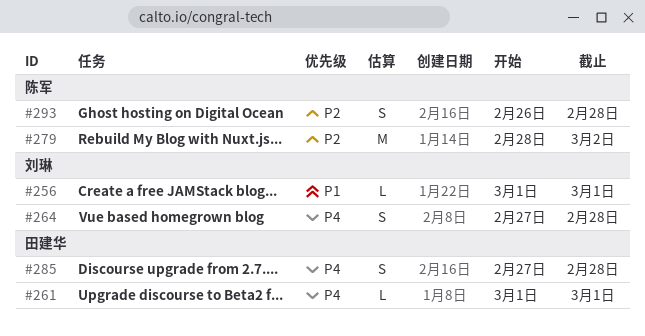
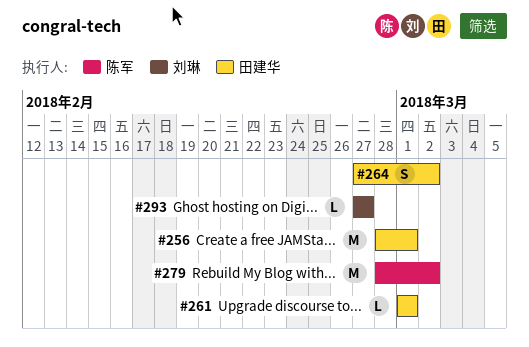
#256, owner: 刘琳 -> 田建华
#256, estimate: L -> M
#256, start: Mar 1 -> Feb 28
#264, owner: 刘琳 -> 田建华
#264, due: Feb 28 -> Mar 2
#285: present -> none
#293, owner: 陈军 -> 刘琳
#293, estimate: S -> L
#293, start: Feb 26 -> Feb 27
#293, due: Feb 28 -> Feb 27

